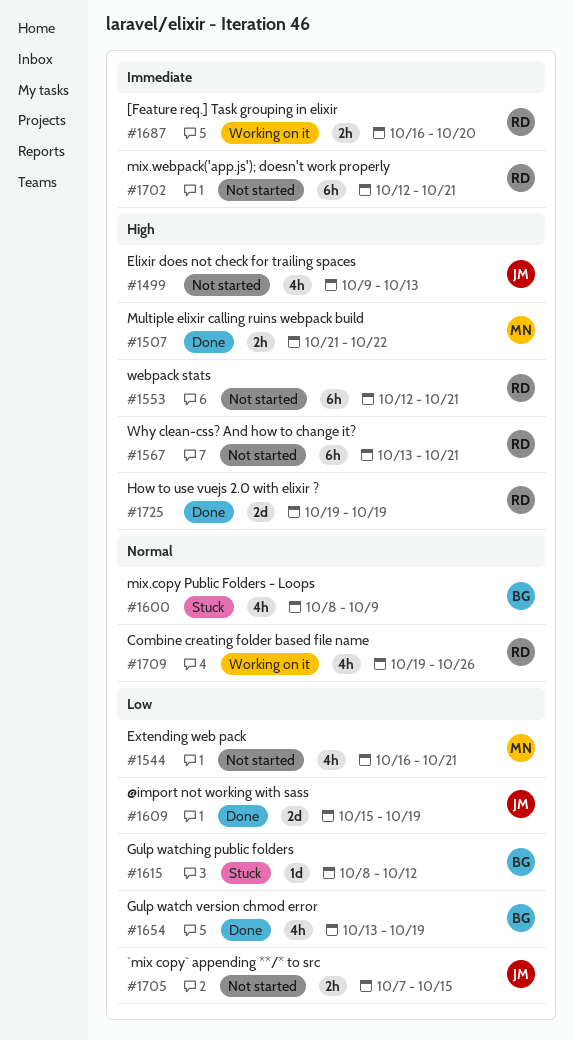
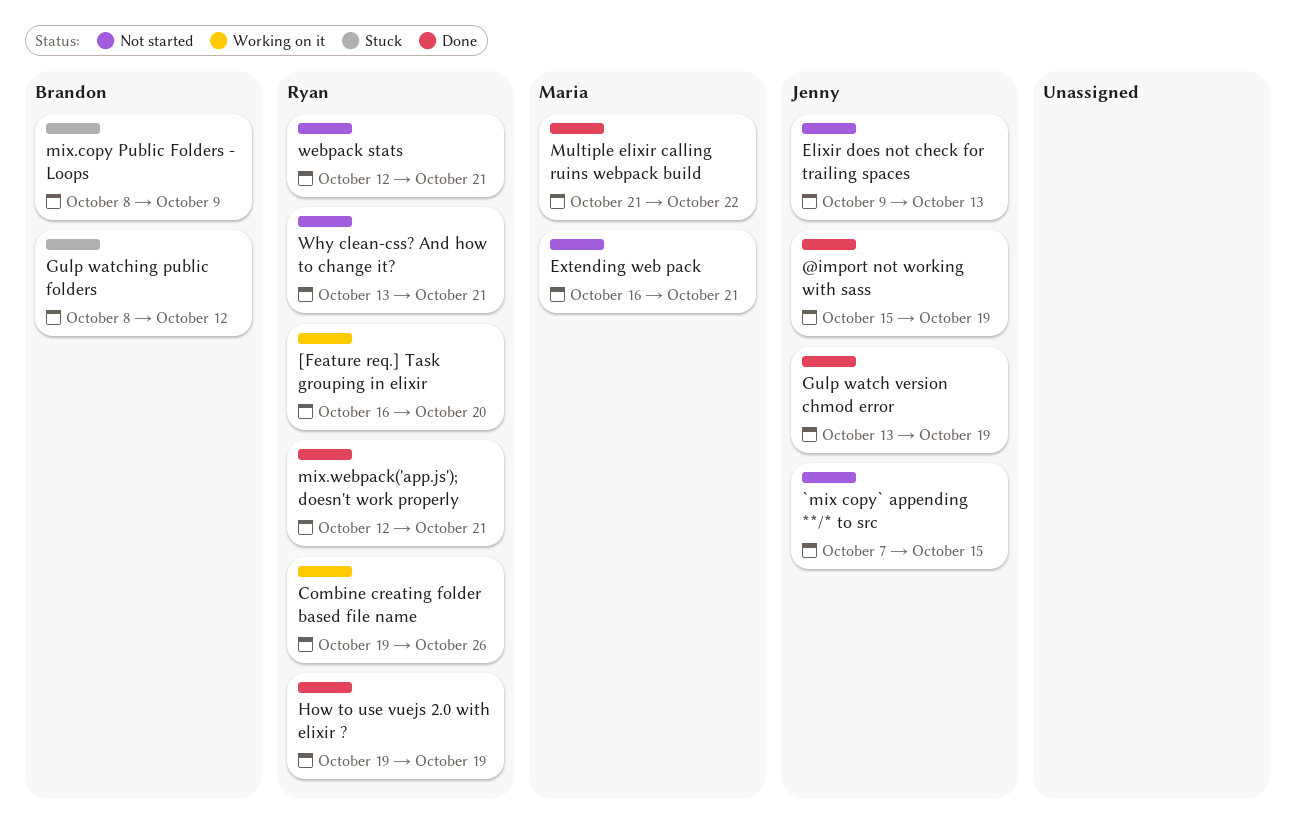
Gulp watch version chmod error, owner: Brandon -> Jenny
mix.webpack('app.js'); doesn't work properly, status: Not started -> Done

